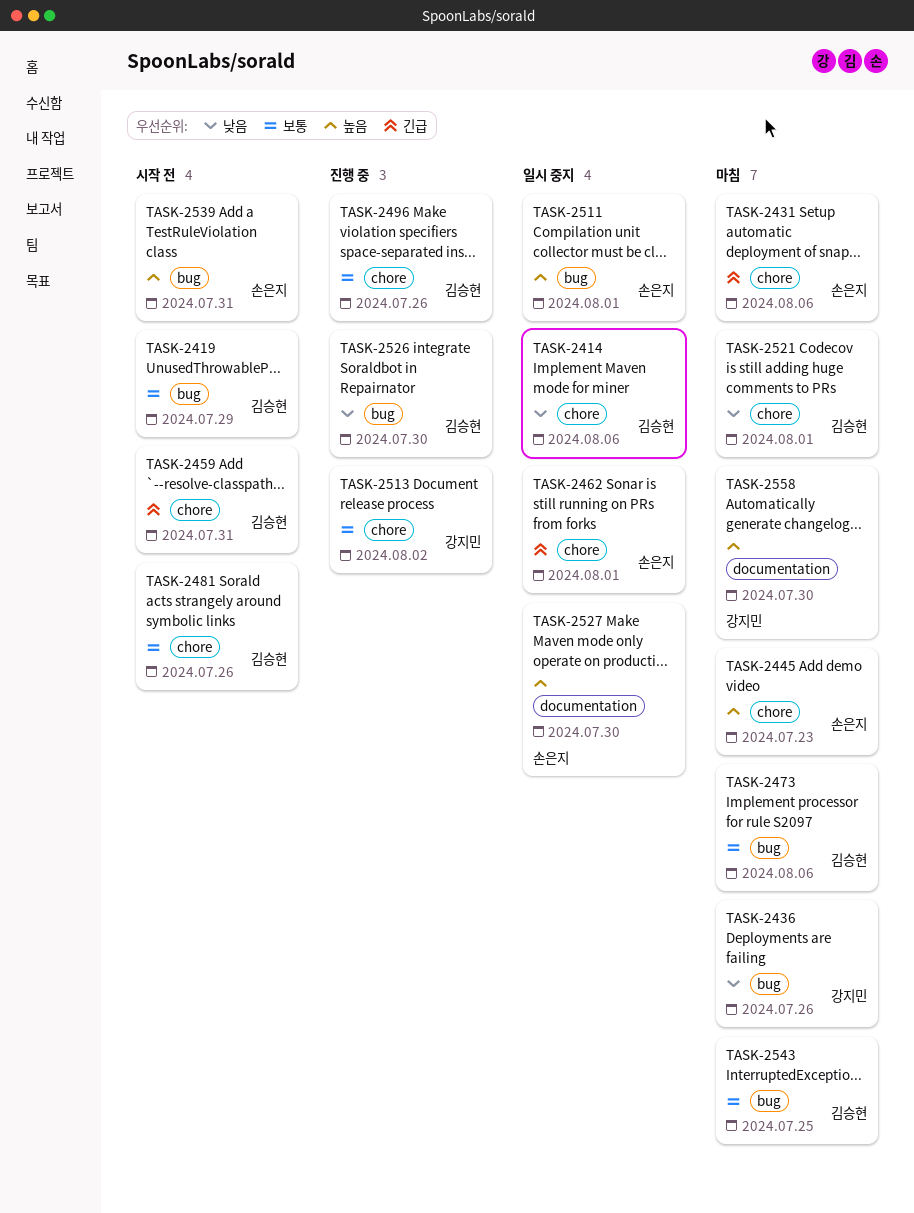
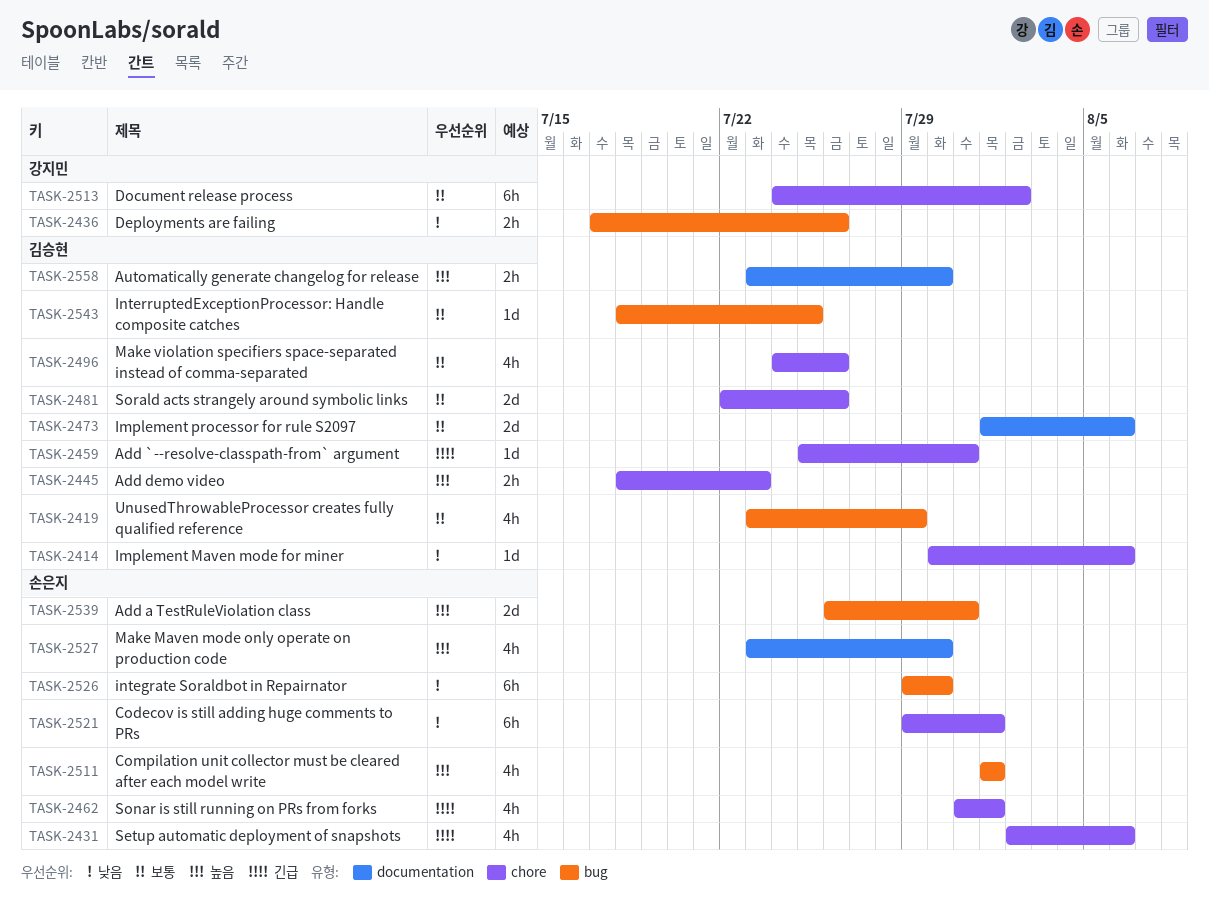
TASK-2445, owner: 손은지 -> 김승현
TASK-2473, label: bug -> documentation
TASK-2521, owner: 김승현 -> 손은지
TASK-2526, owner: 김승현 -> 손은지
TASK-2558, owner: 강지민 -> 김승현

